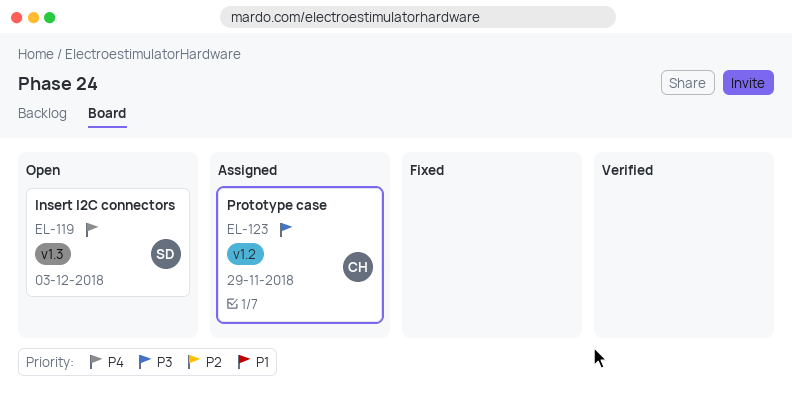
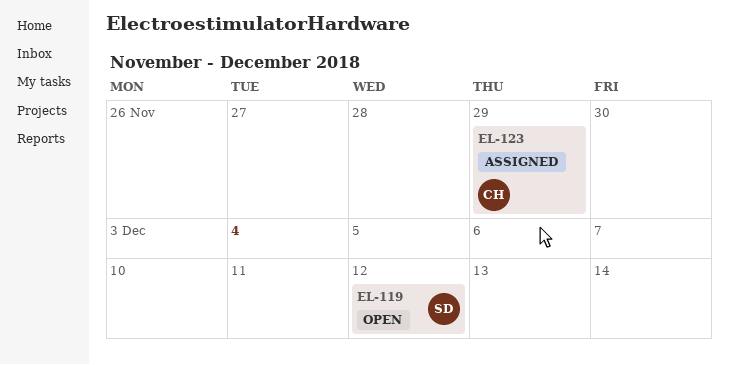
EL-119, due: Dec 3 -> Dec 12

